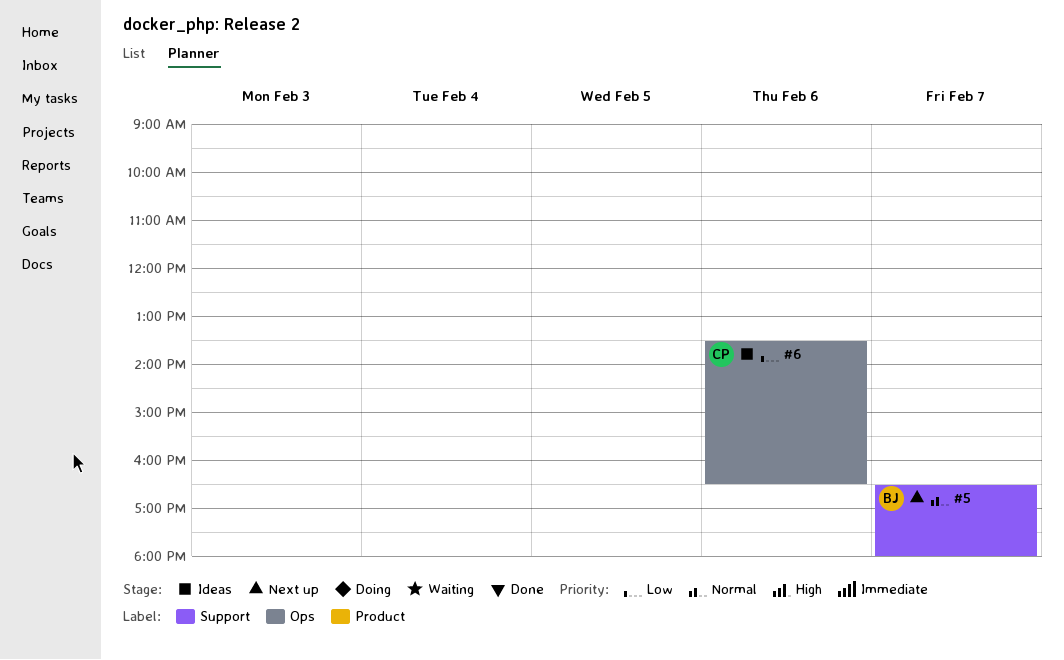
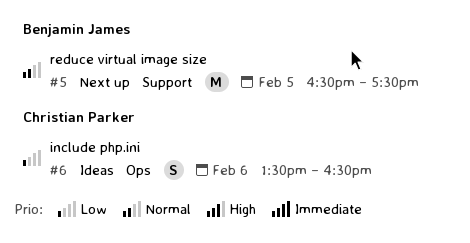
#5, day: Feb 7 -> Feb 5
#5, ends: 18:00 -> 17:30

